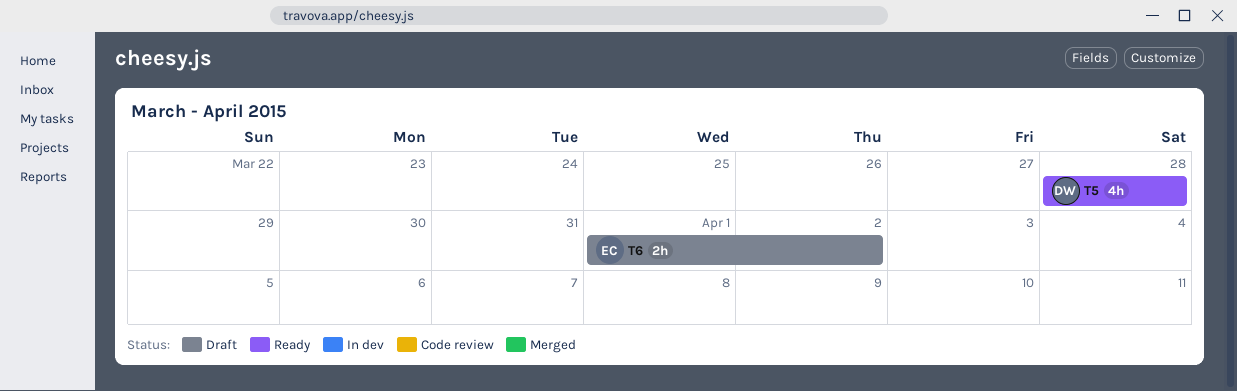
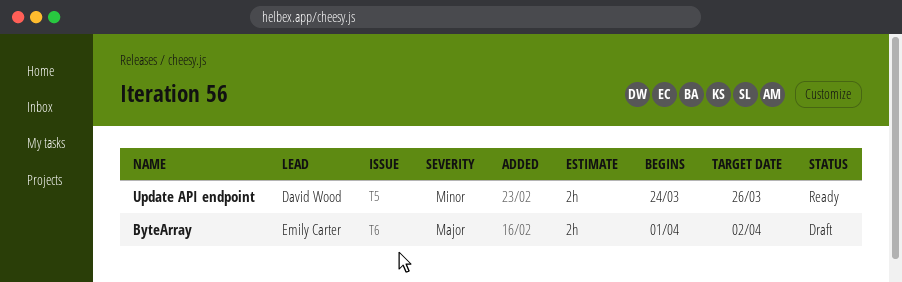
T5, estimate: 4h -> 2h
T5, start: Mar 28 -> Mar 24
T5, due: Mar 28 -> Mar 26

